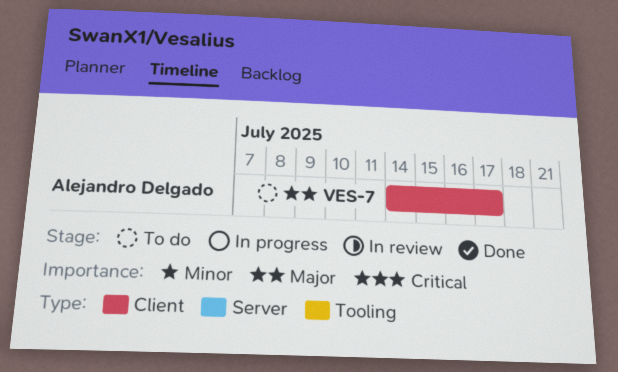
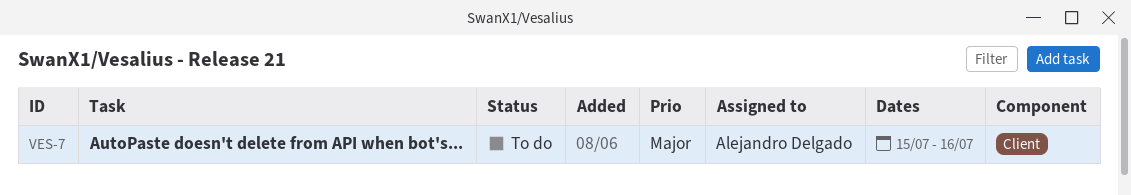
VES-7, start: Jul 14 -> Jul 15
VES-7, due: Jul 17 -> Jul 16

